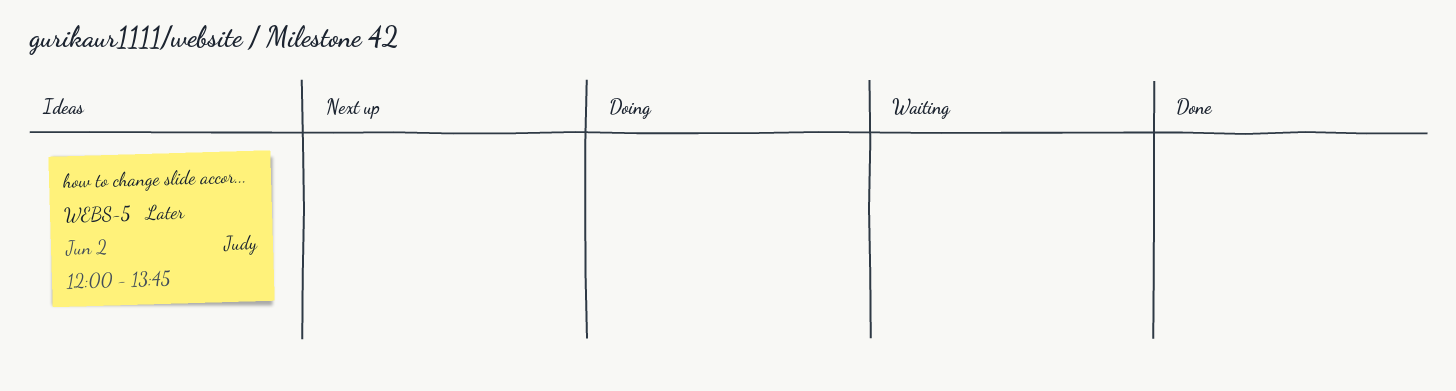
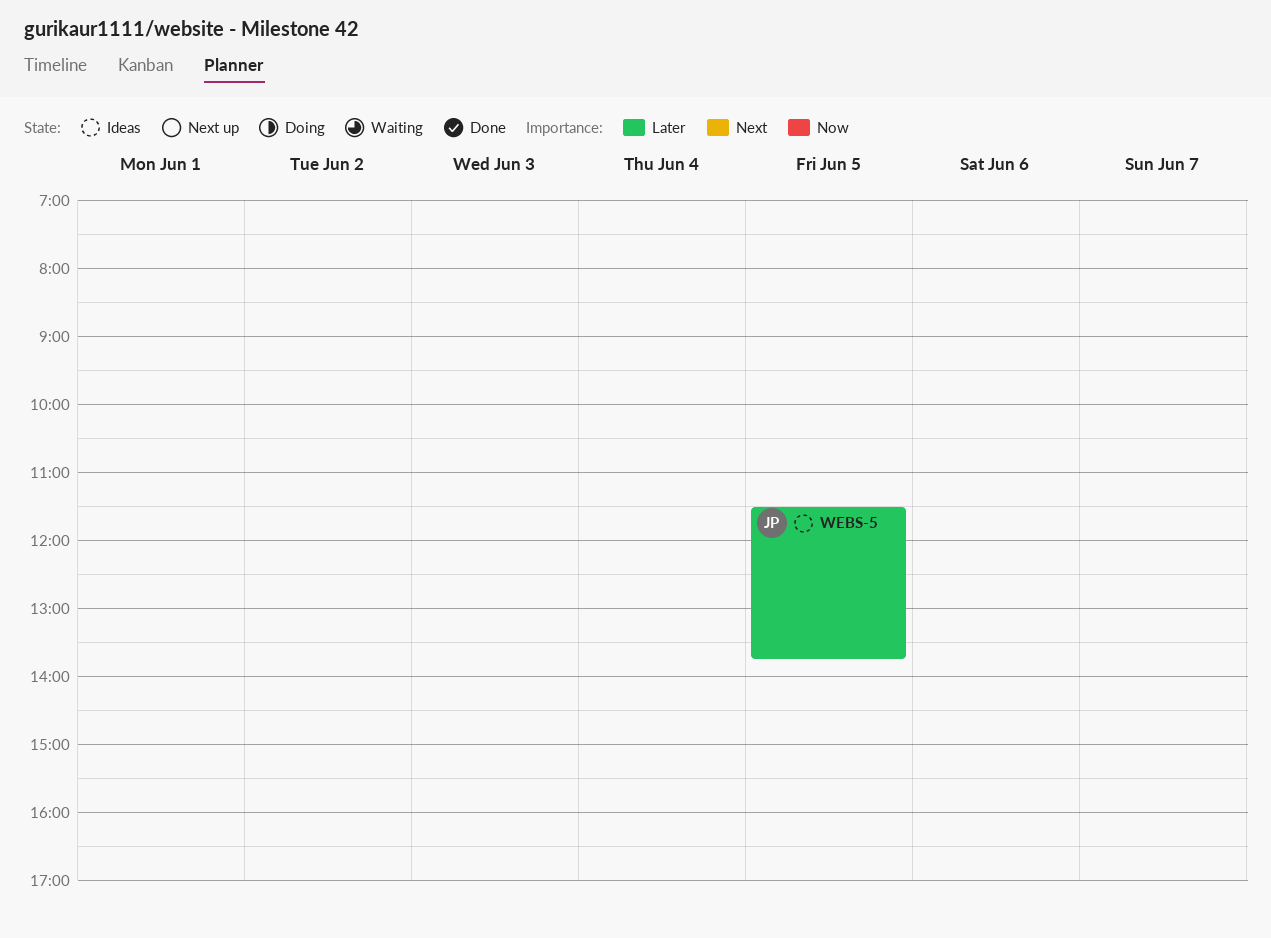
WEBS-5, day: Jun 2 -> Jun 5
WEBS-5, begins: 12:00 -> 11:30

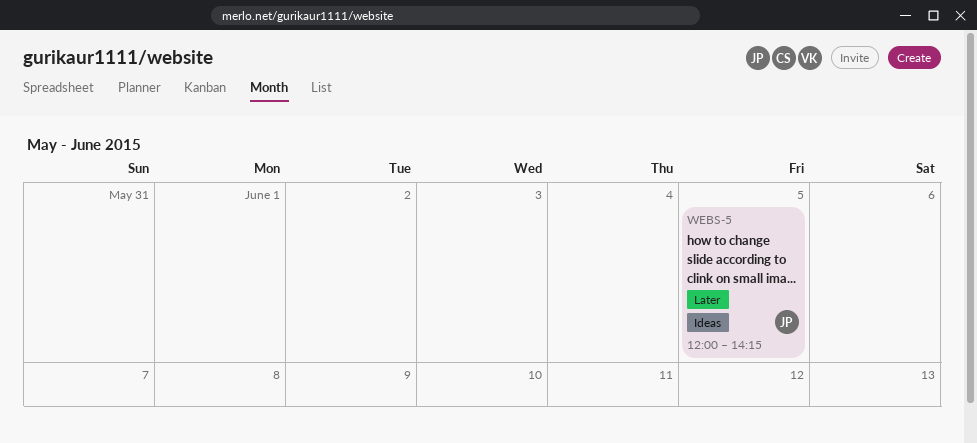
WEBS-5, begins: 11:30 -> 12:00
WEBS-5, ends: 13:45 -> 14:15

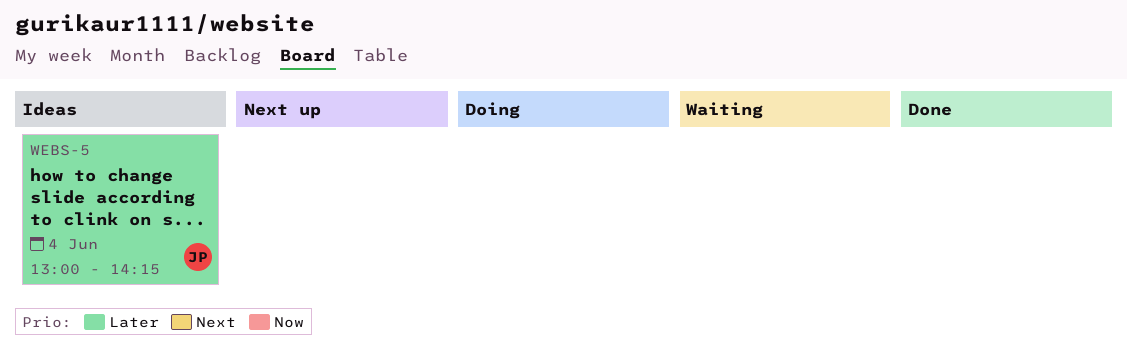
WEBS-5, day: Jun 5 -> Jun 4
WEBS-5, begins: 12:00 -> 13:00

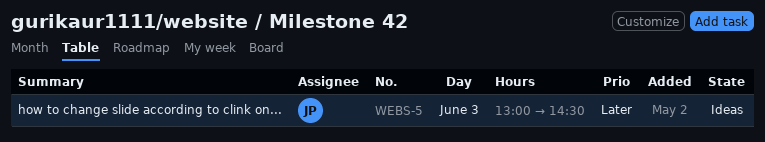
WEBS-5, day: Jun 4 -> Jun 3
WEBS-5, ends: 14:15 -> 14:30

